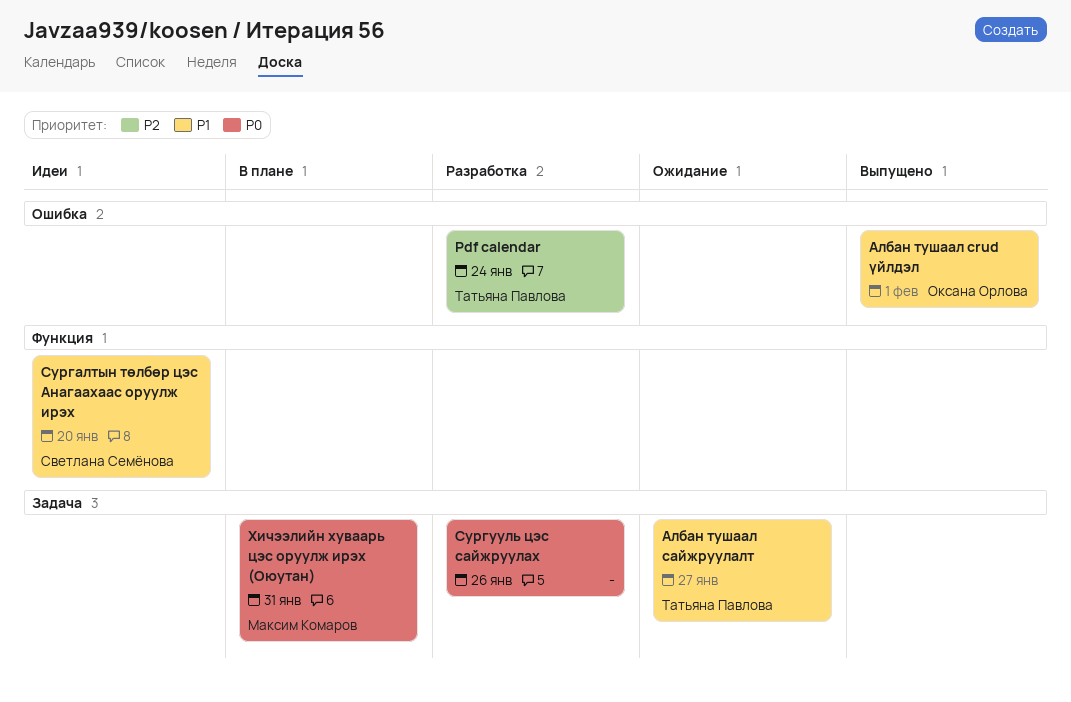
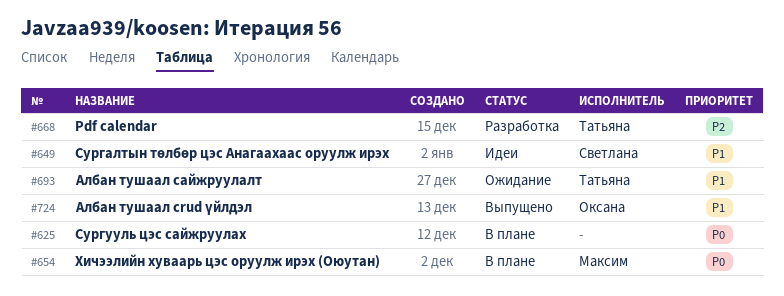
Сургууль цэс сайжруулах, status: Разработка -> В плане

